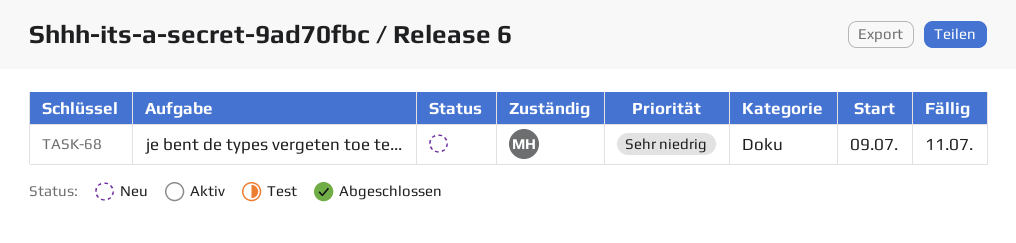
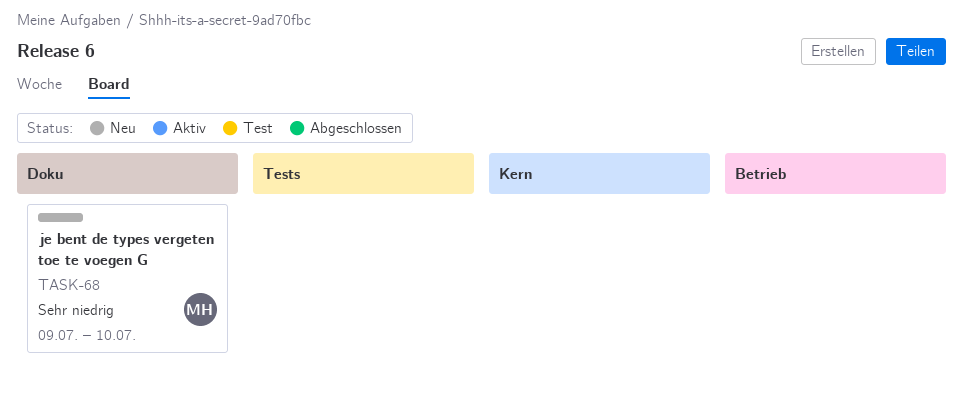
TASK-68, due: Jul 11 -> Jul 10

